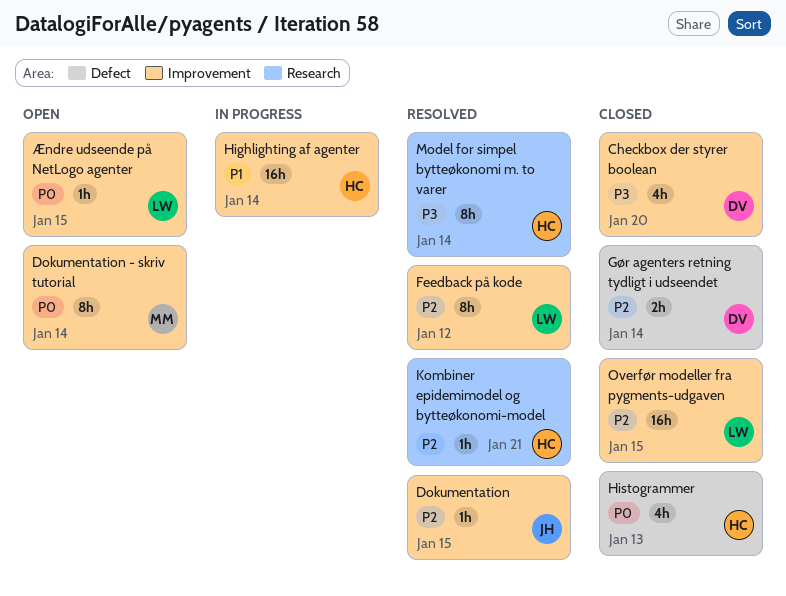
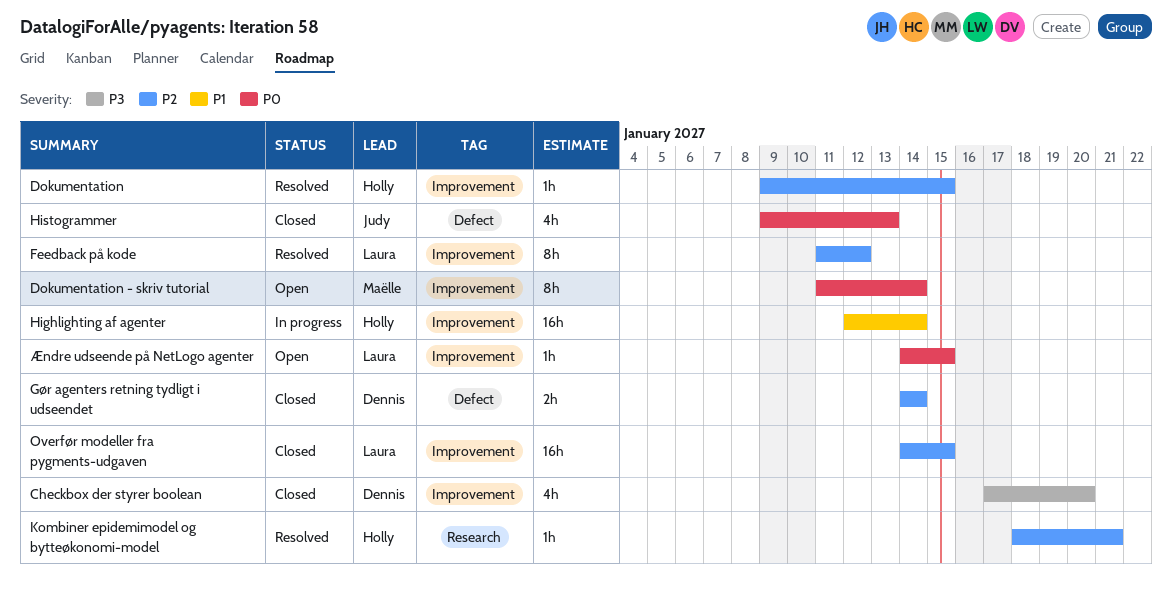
Dokumentation, owner: Judy -> Holly
Histogrammer, owner: Holly -> Judy
Model for simpel bytteøkonomi m. to varer: present -> none

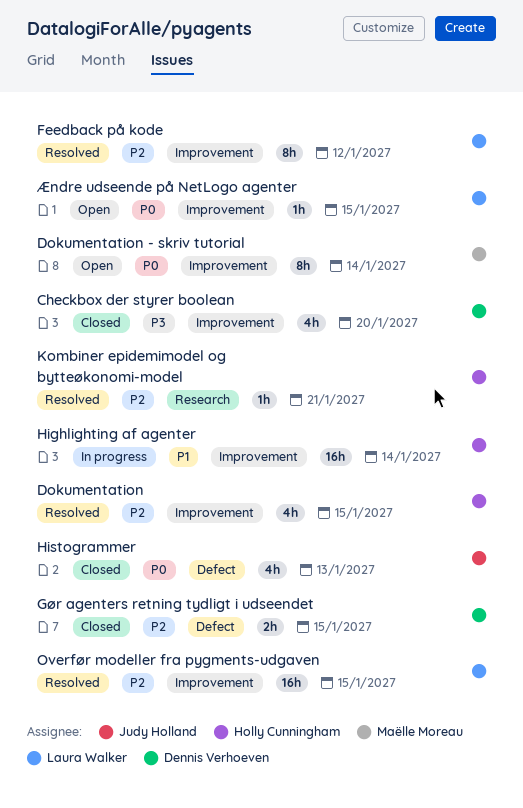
Dokumentation, estimate: 1h -> 4h
Gør agenters retning tydligt i udseendet, due: Jan 14 -> Jan 15
Overfør modeller fra pygments-udgaven, status: Closed -> Resolved

